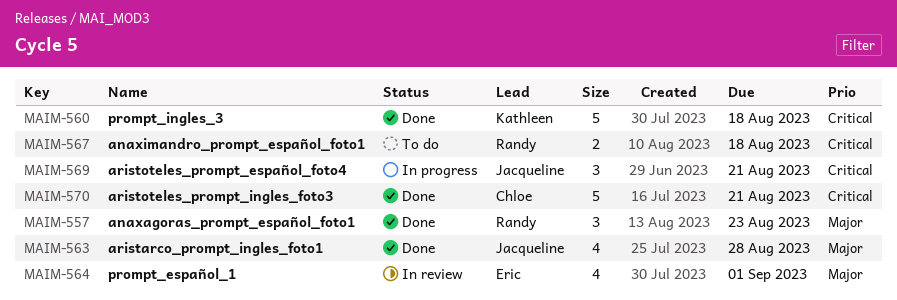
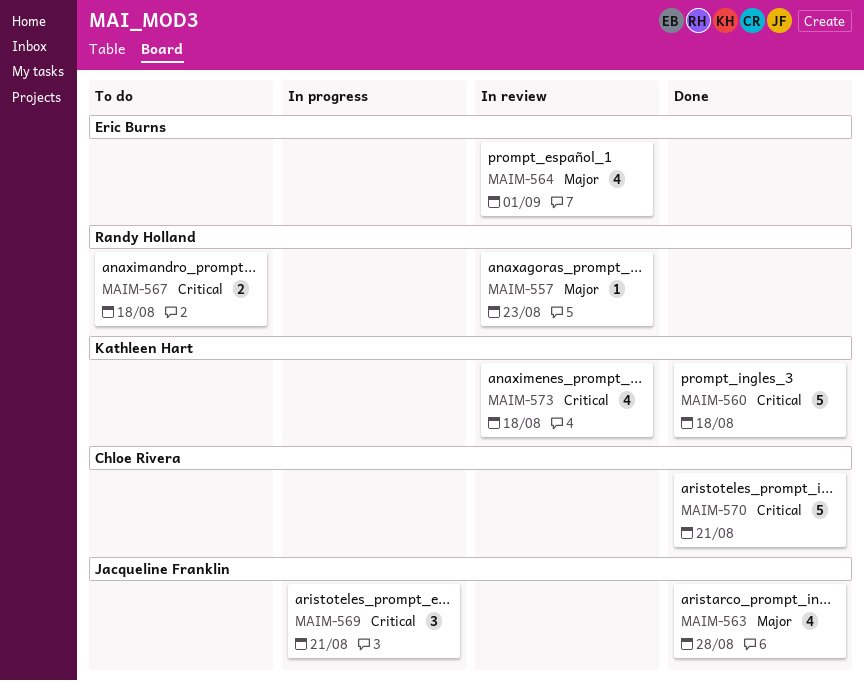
MAIM-557, status: Done -> In review
MAIM-557, estimate: 3 -> 1
MAIM-573: none -> present

